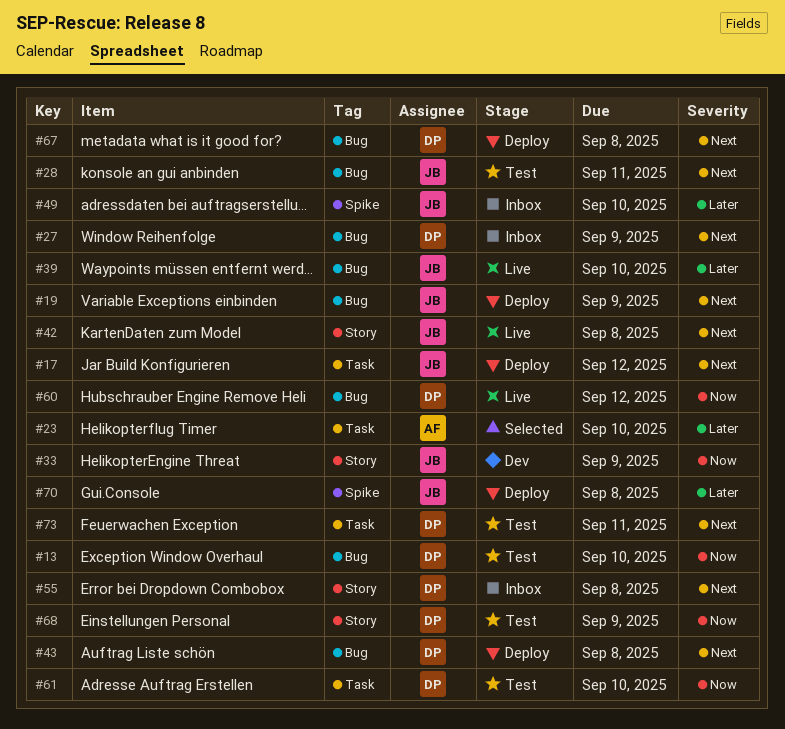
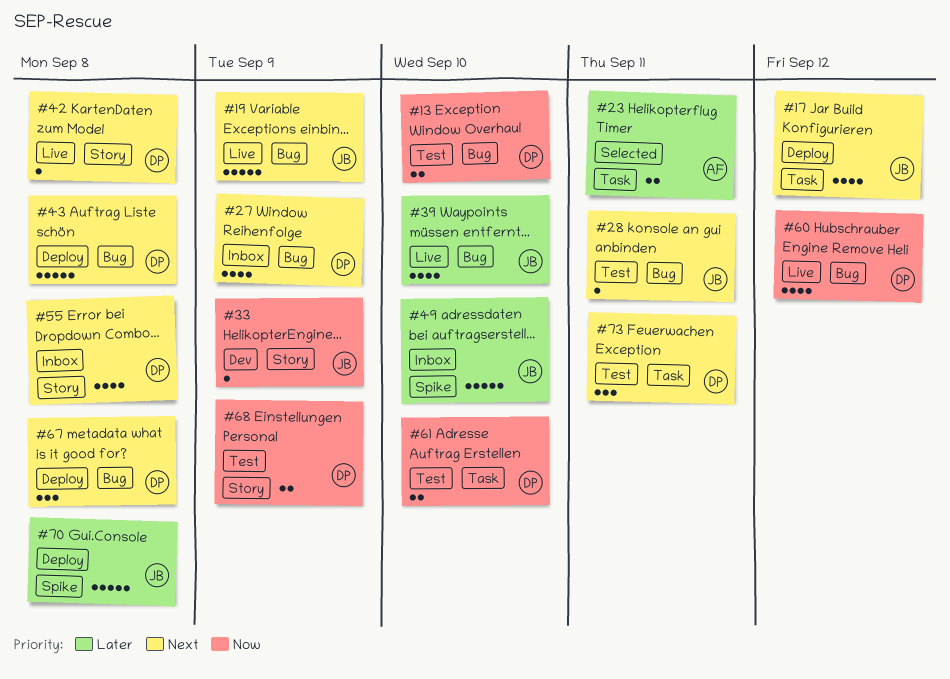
#19, status: Deploy -> Live
#23, due: Sep 10 -> Sep 11
#42, owner: JB -> DP

